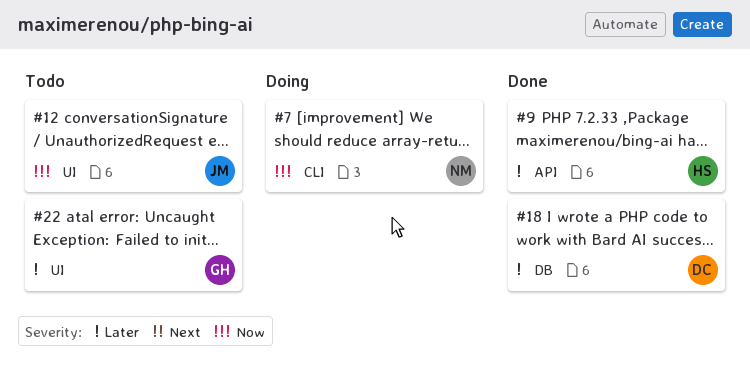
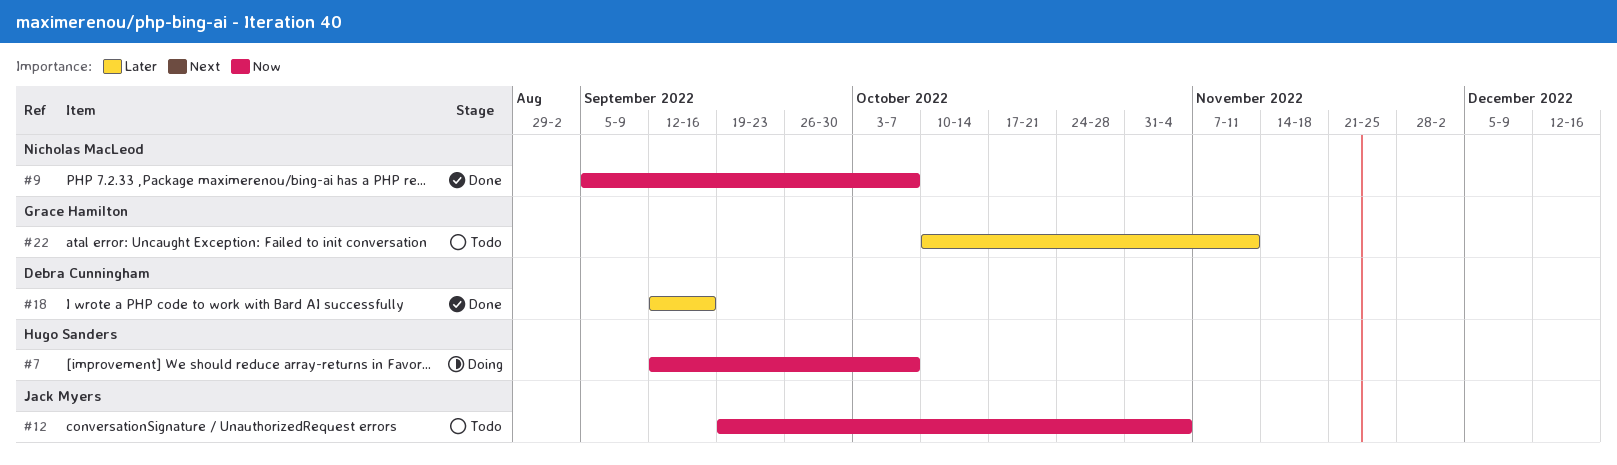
#7, owner: Nicholas MacLeod -> Hugo Sanders
#9, owner: Hugo Sanders -> Nicholas MacLeod
#9, priority: Later -> Now

